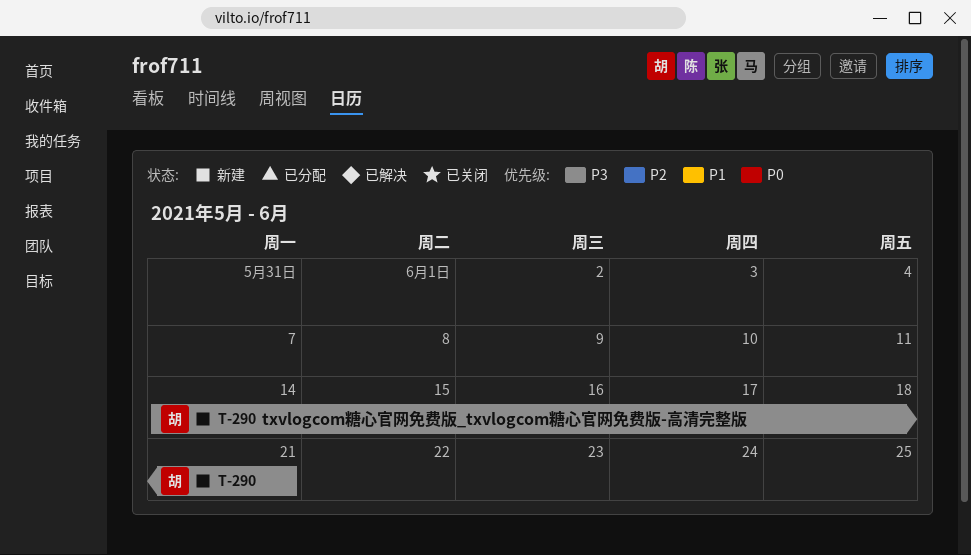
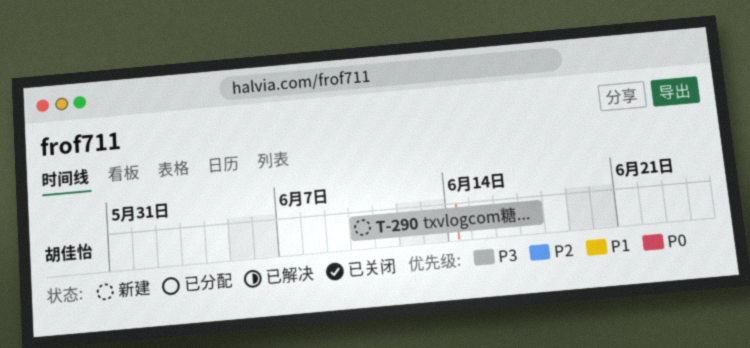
T-290, start: Jun 14 -> Jun 10
T-290, due: Jun 21 -> Jun 17

